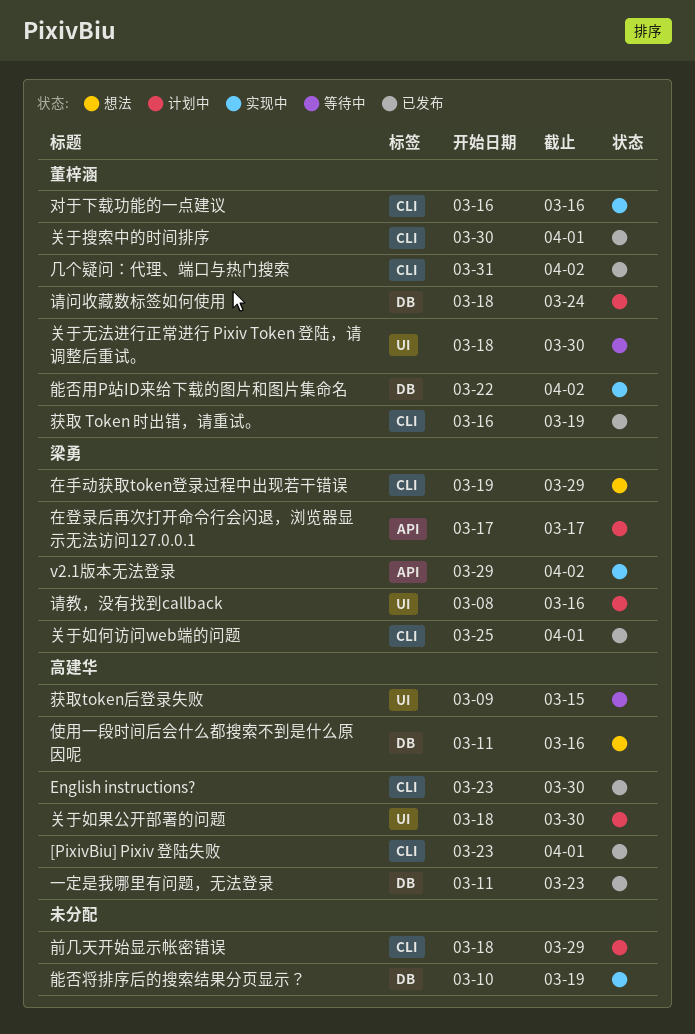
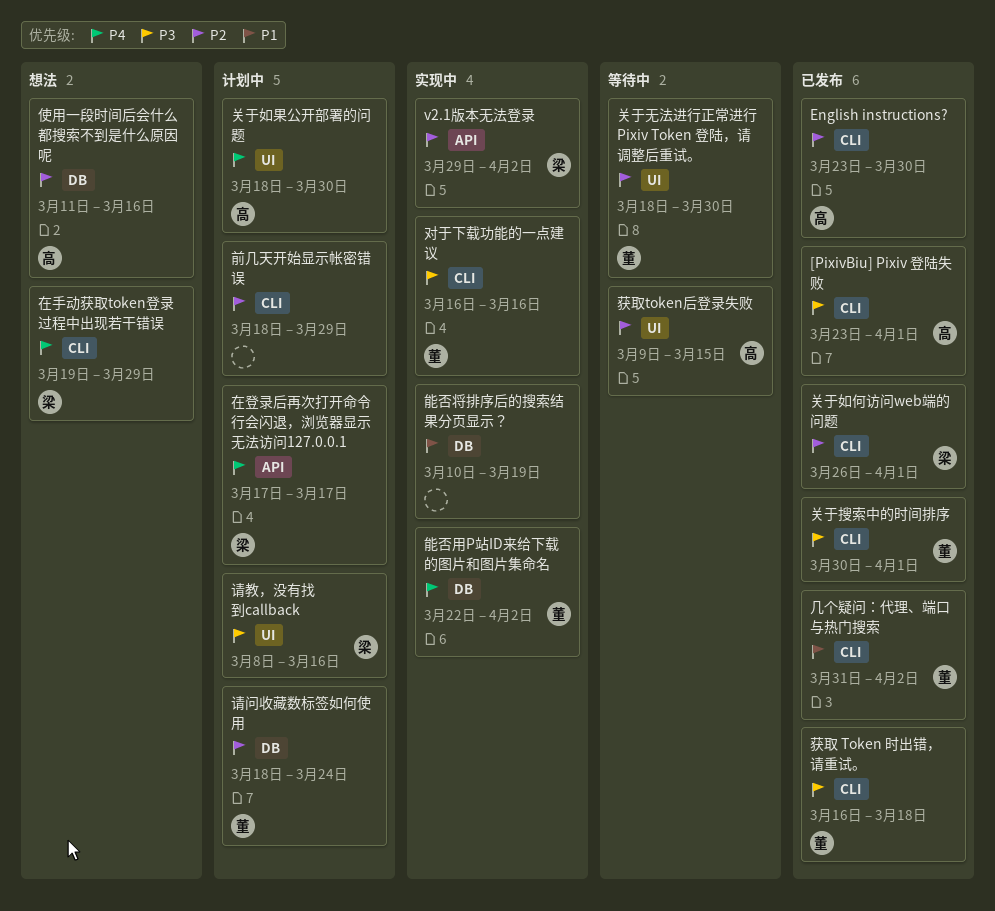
一定是我哪里有问题，无法登录: present -> none
关于如何访问web端的问题, start: Mar 25 -> Mar 26
获取 Token 时出错，请重试。, due: Mar 19 -> Mar 18

